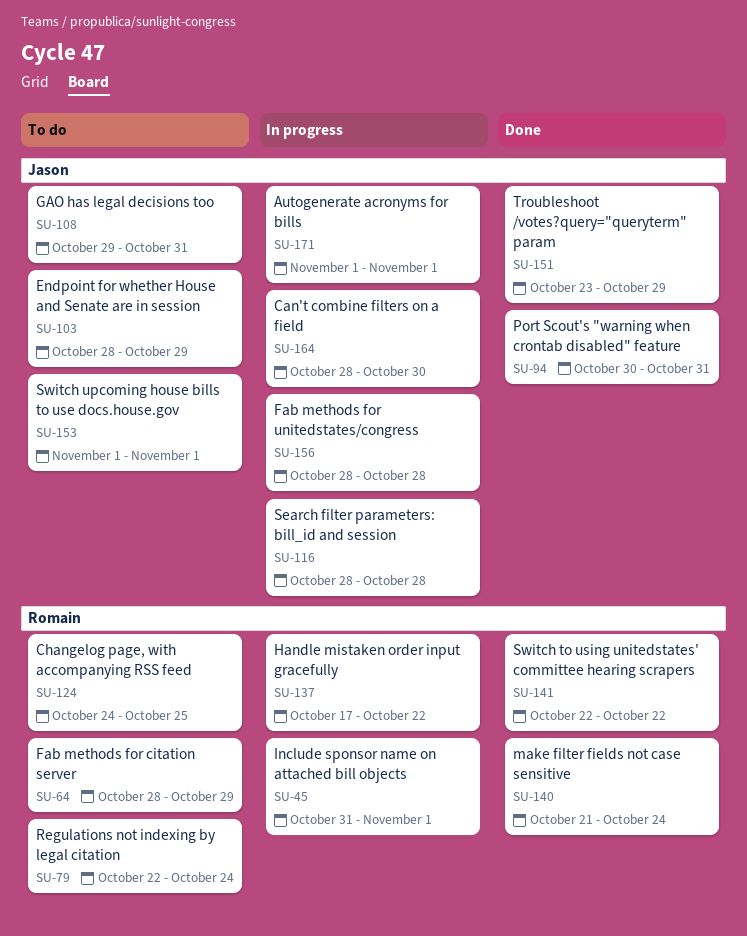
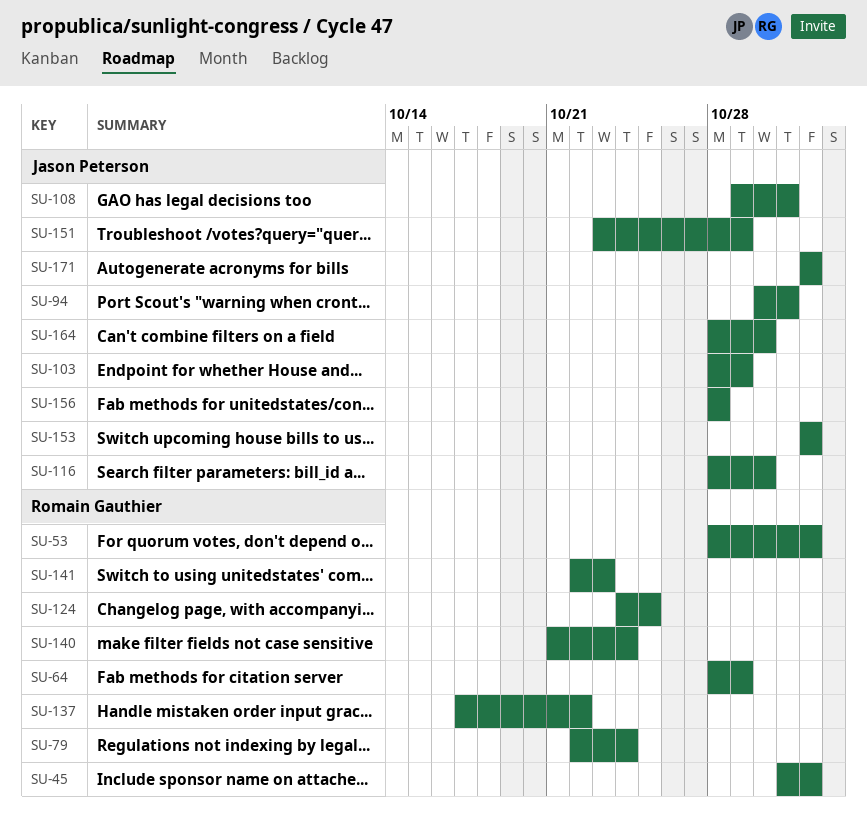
SU-53: none -> present
SU-116, due: Oct 28 -> Oct 30
SU-141, due: Oct 22 -> Oct 23

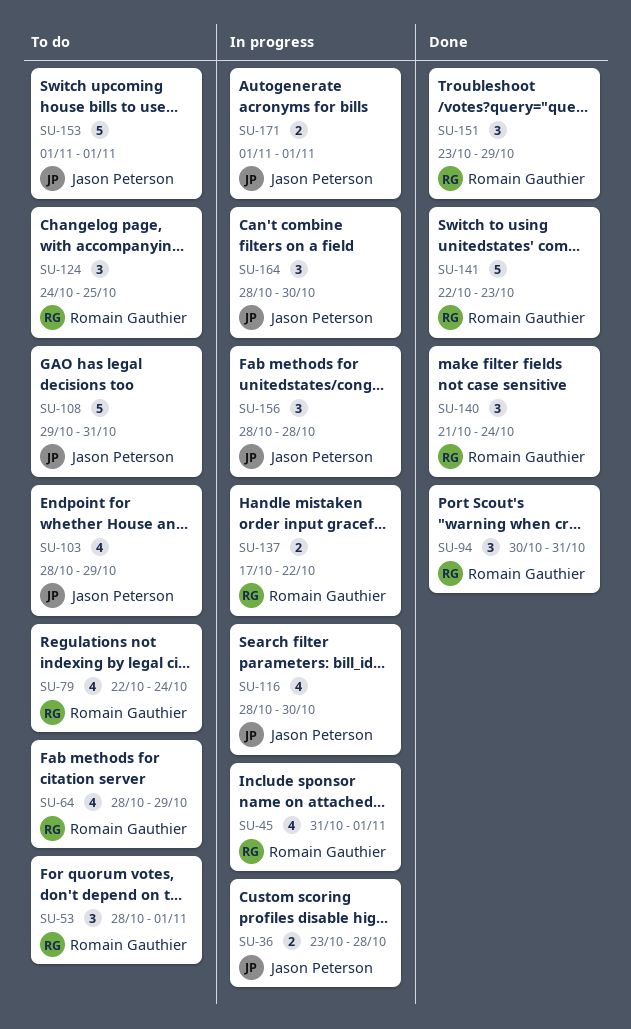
SU-36: none -> present
SU-94, owner: Jason Peterson -> Romain Gauthier
SU-151, owner: Jason Peterson -> Romain Gauthier

